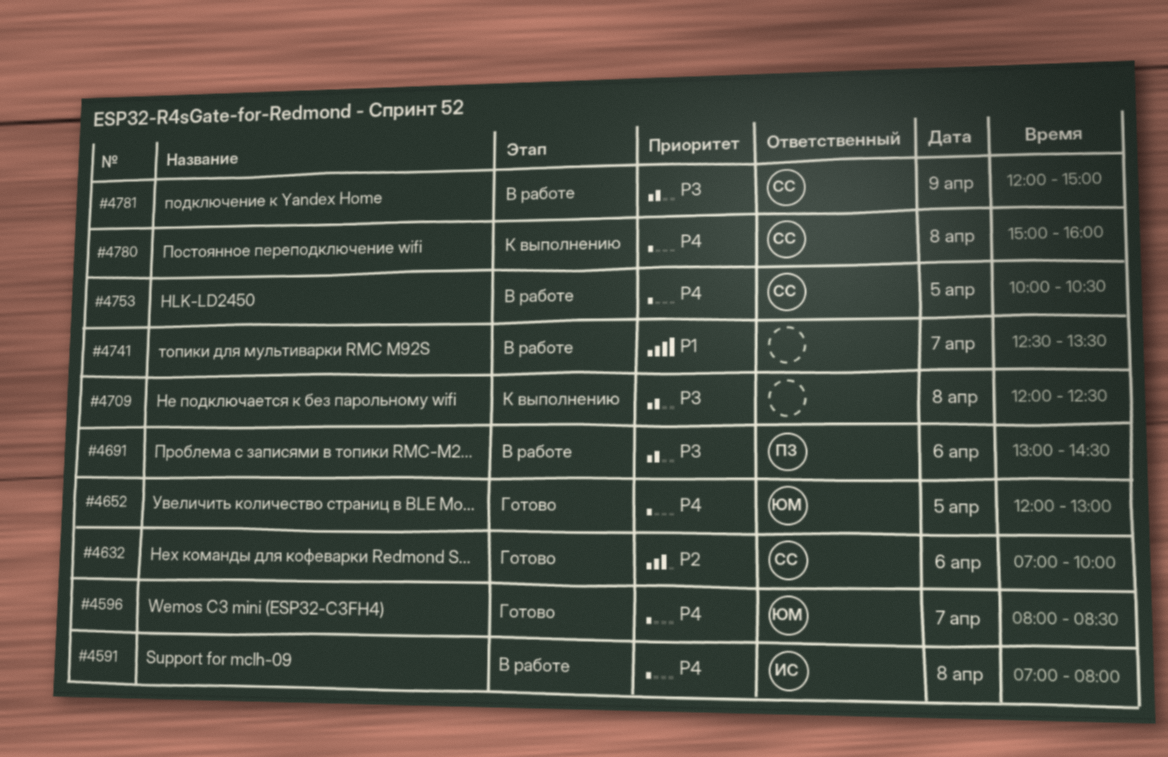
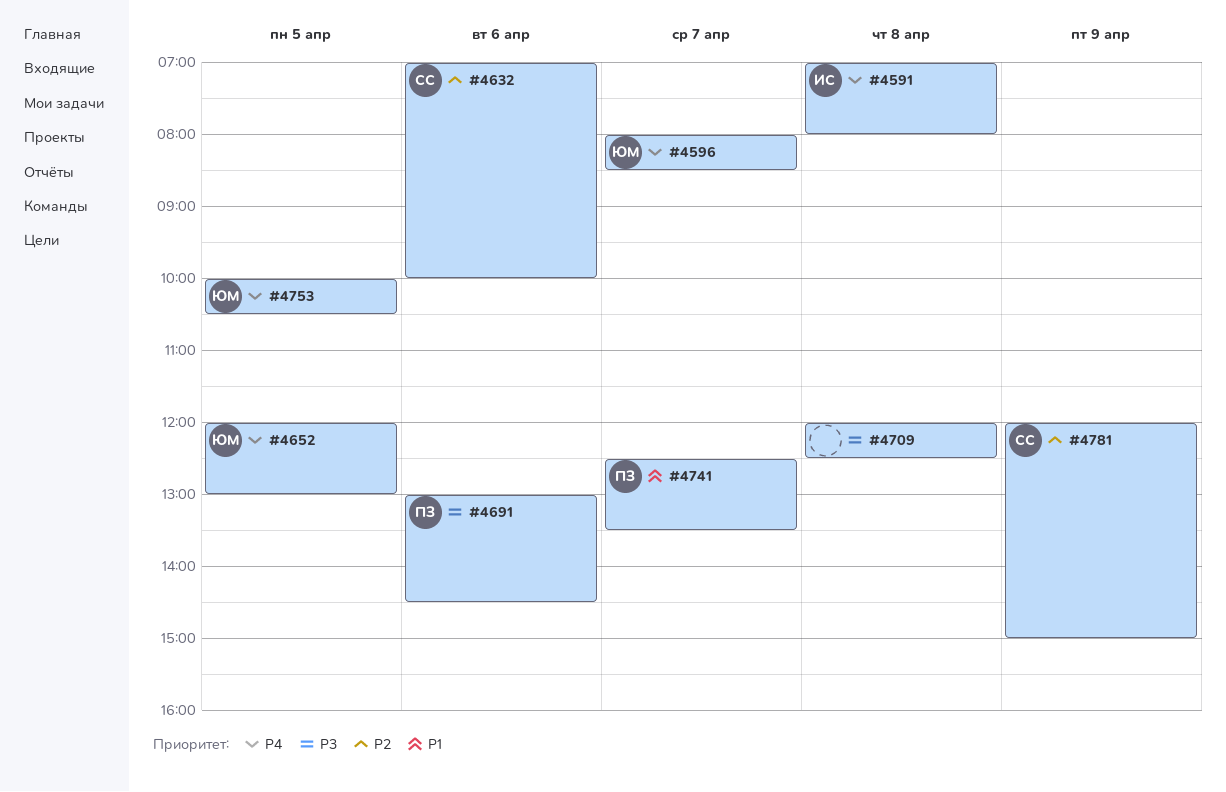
#4741, owner: none -> ПЗ
#4753, owner: СС -> ЮМ
#4780: present -> none
#4781, priority: P3 -> P2

